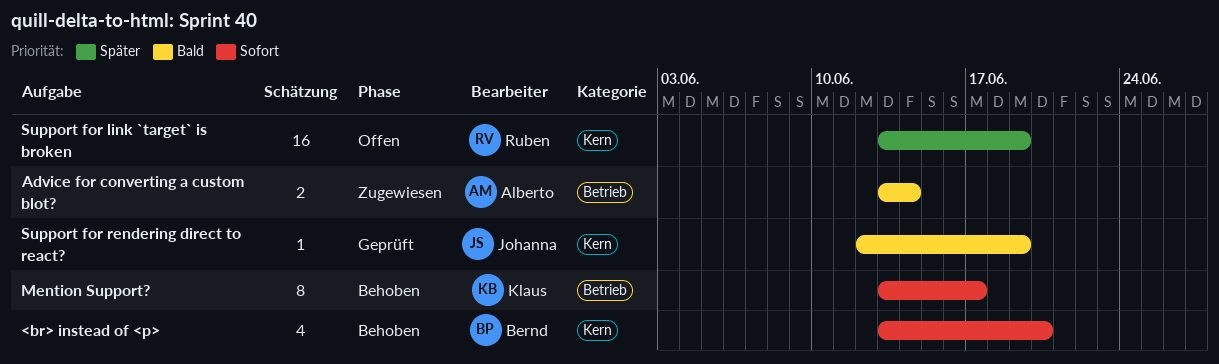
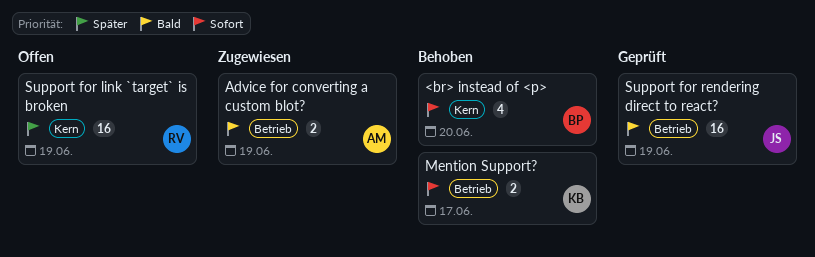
Advice for converting a custom blot?, due: Jun 14 -> Jun 19
Mention Support?, estimate: 8 -> 2
Support for rendering direct to react?, label: Kern -> Betrieb
Support for rendering direct to react?, estimate: 1 -> 16

